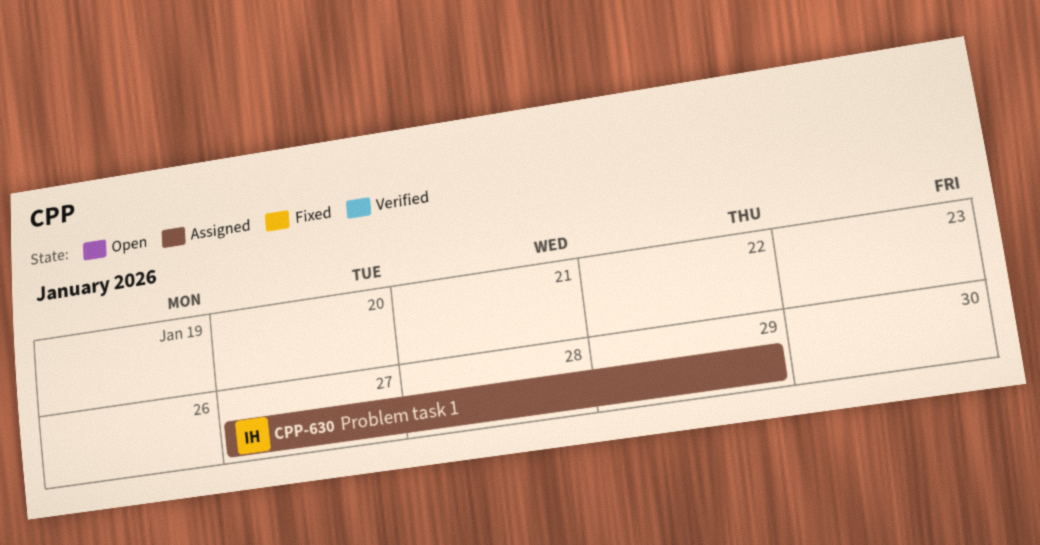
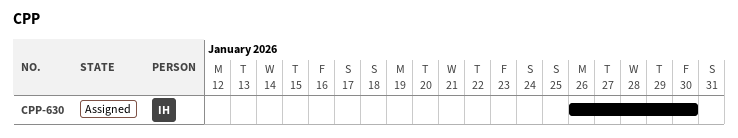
CPP-630, start: Jan 27 -> Jan 26
CPP-630, due: Jan 29 -> Jan 30

